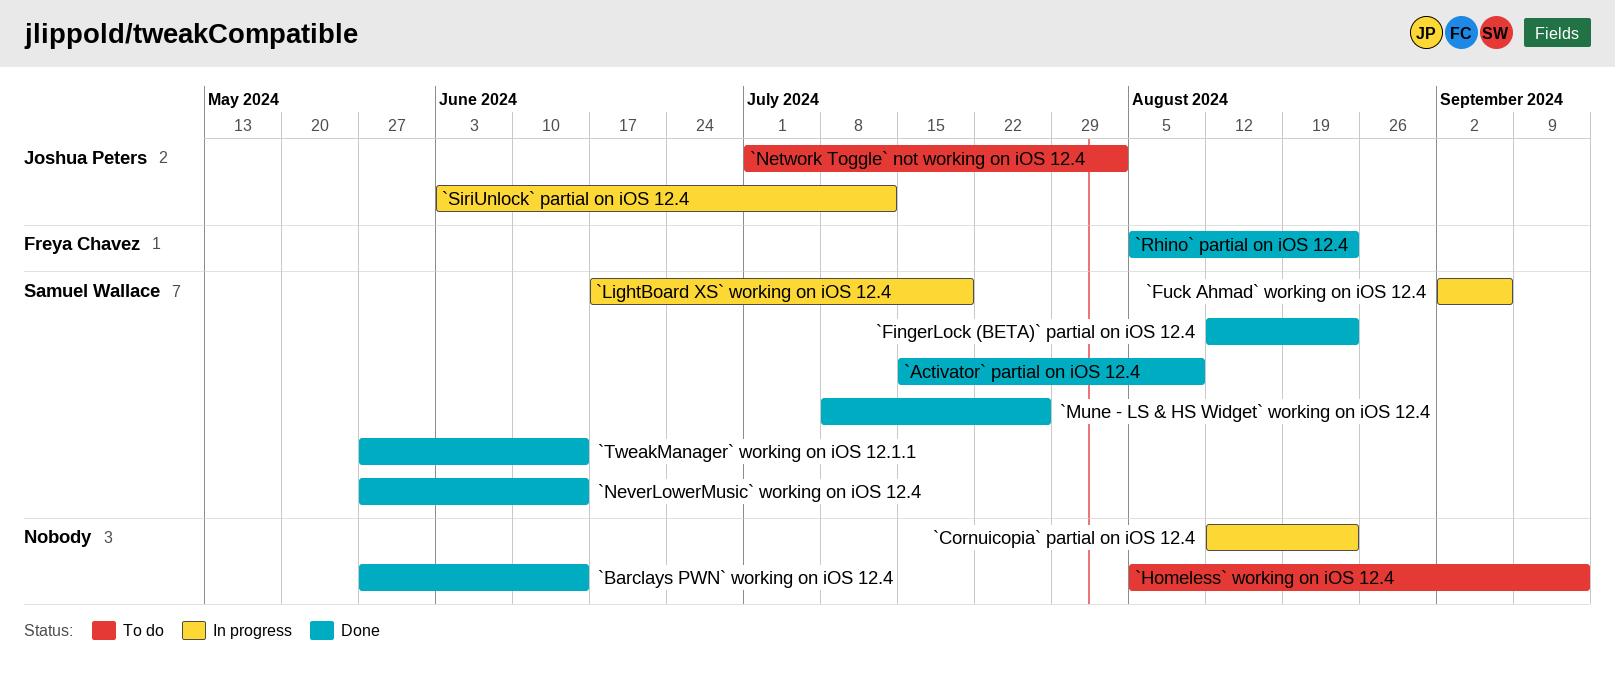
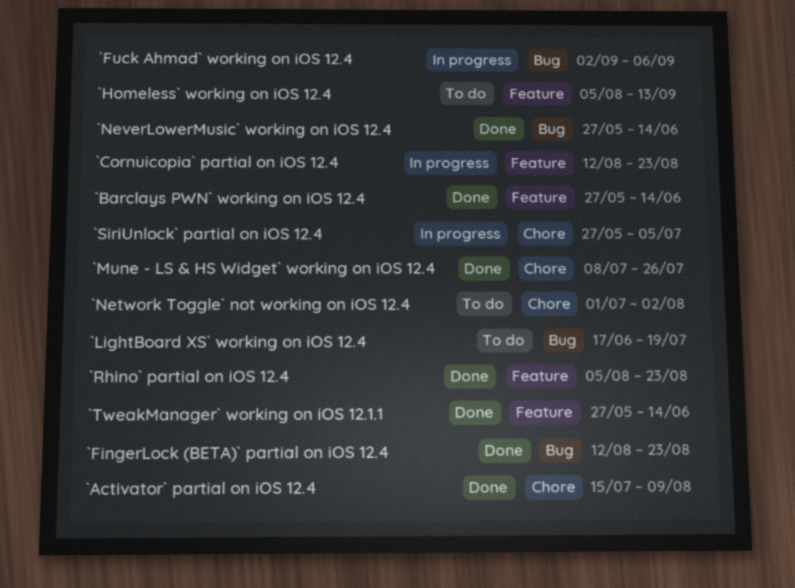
`LightBoard XS` working on iOS 12.4, status: In progress -> To do
`SiriUnlock` partial on iOS 12.4, start: Jun 3 -> May 27
`SiriUnlock` partial on iOS 12.4, due: Jul 12 -> Jul 5

